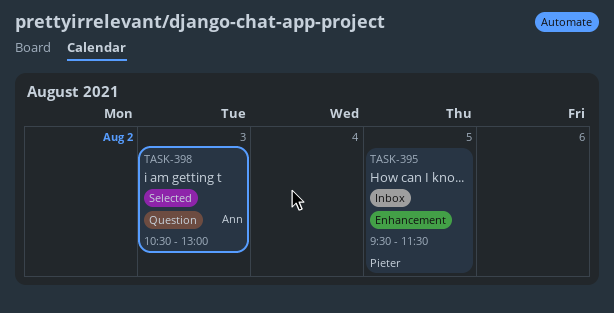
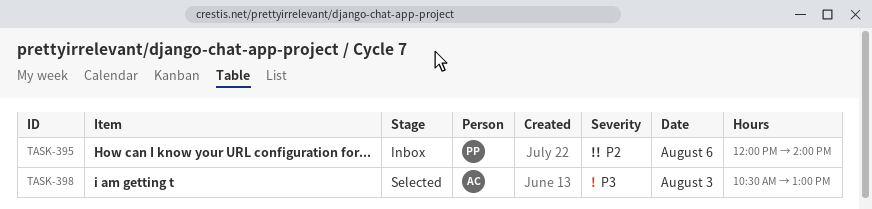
TASK-395, day: Aug 5 -> Aug 6
TASK-395, begins: 09:30 -> 12:00
TASK-395, ends: 11:30 -> 14:00

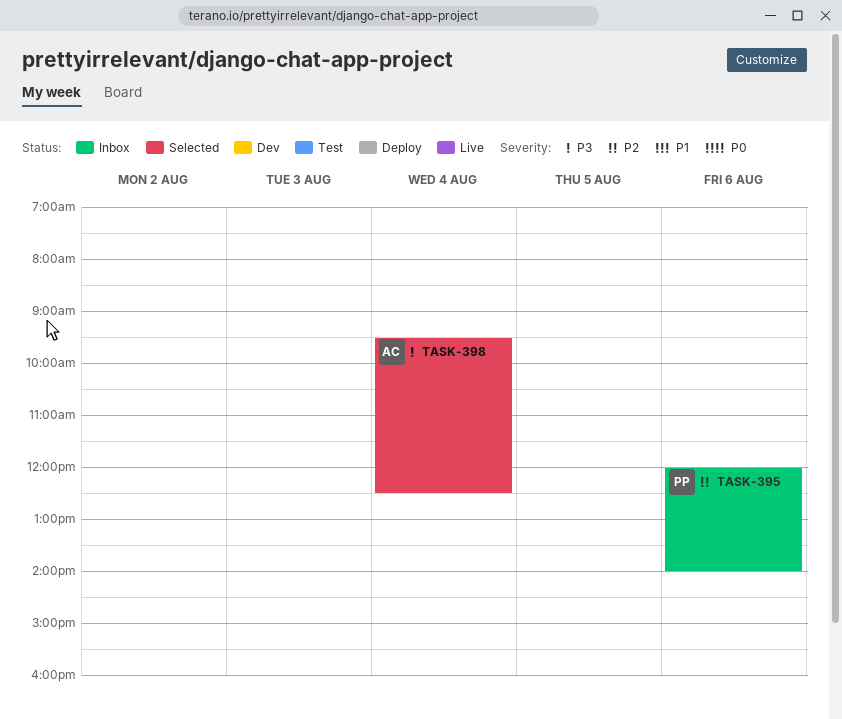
TASK-398, day: Aug 3 -> Aug 4
TASK-398, begins: 10:30 -> 09:30
TASK-398, ends: 13:00 -> 12:30

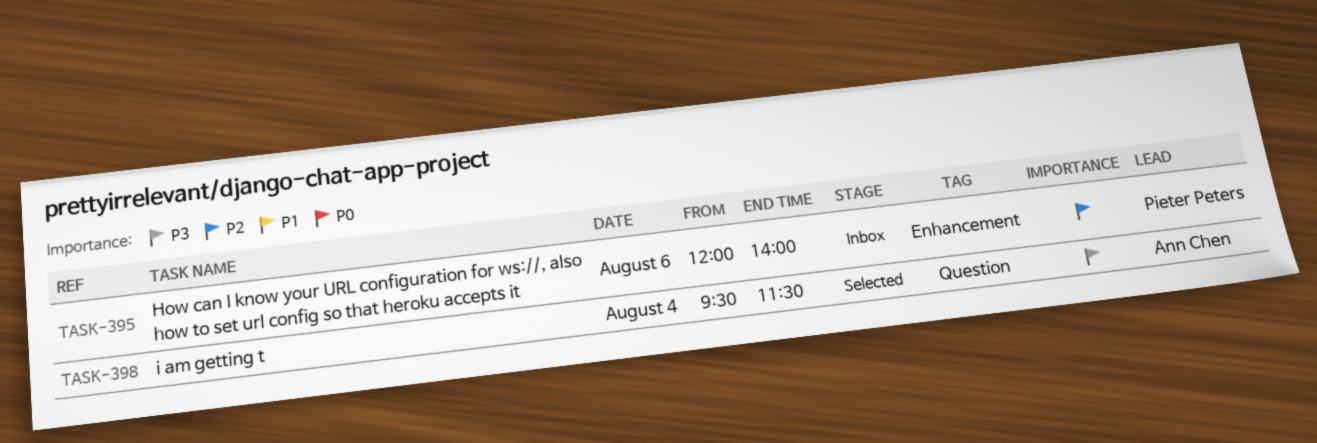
TASK-398, ends: 12:30 -> 11:30

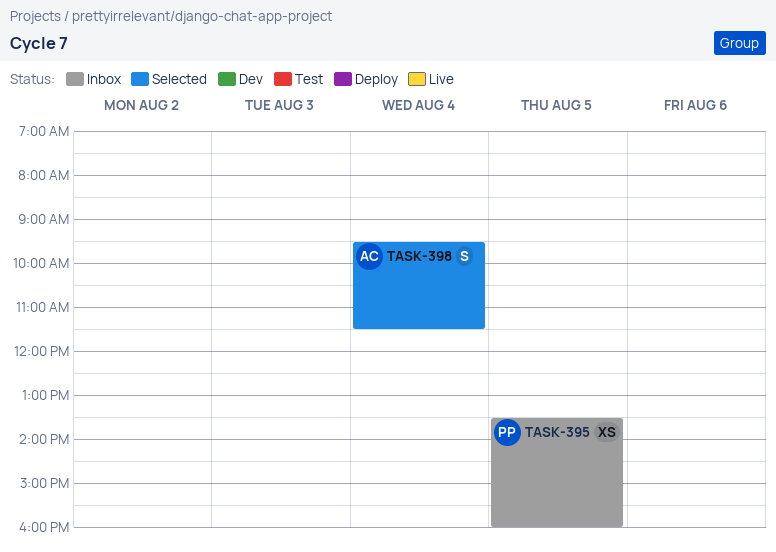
TASK-395, day: Aug 6 -> Aug 5
TASK-395, begins: 12:00 -> 13:30
TASK-395, ends: 14:00 -> 16:00

